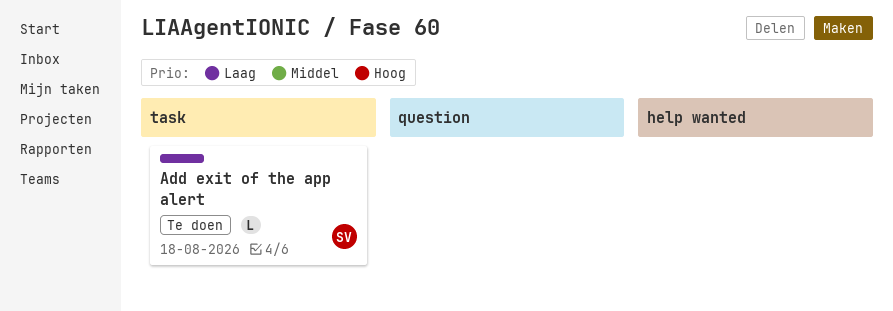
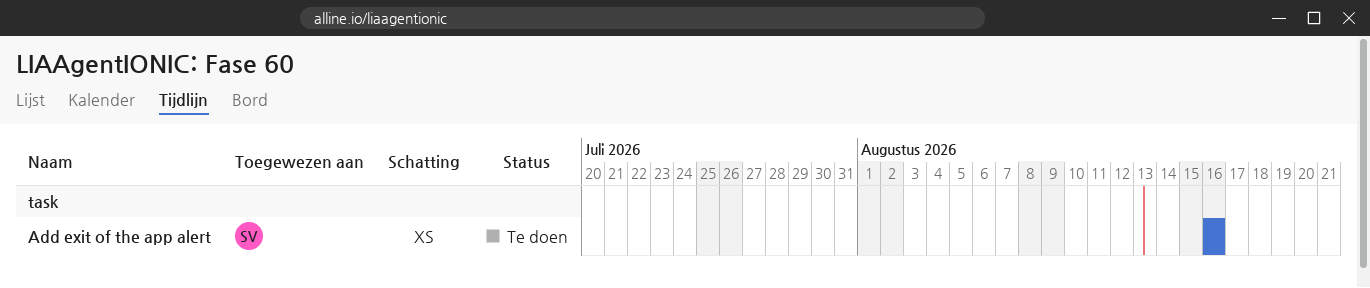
Add exit of the app alert, estimate: L -> XS
Add exit of the app alert, due: Aug 18 -> Aug 16

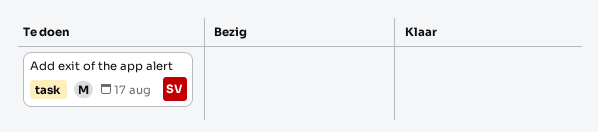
Add exit of the app alert, estimate: XS -> M
Add exit of the app alert, due: Aug 16 -> Aug 17

